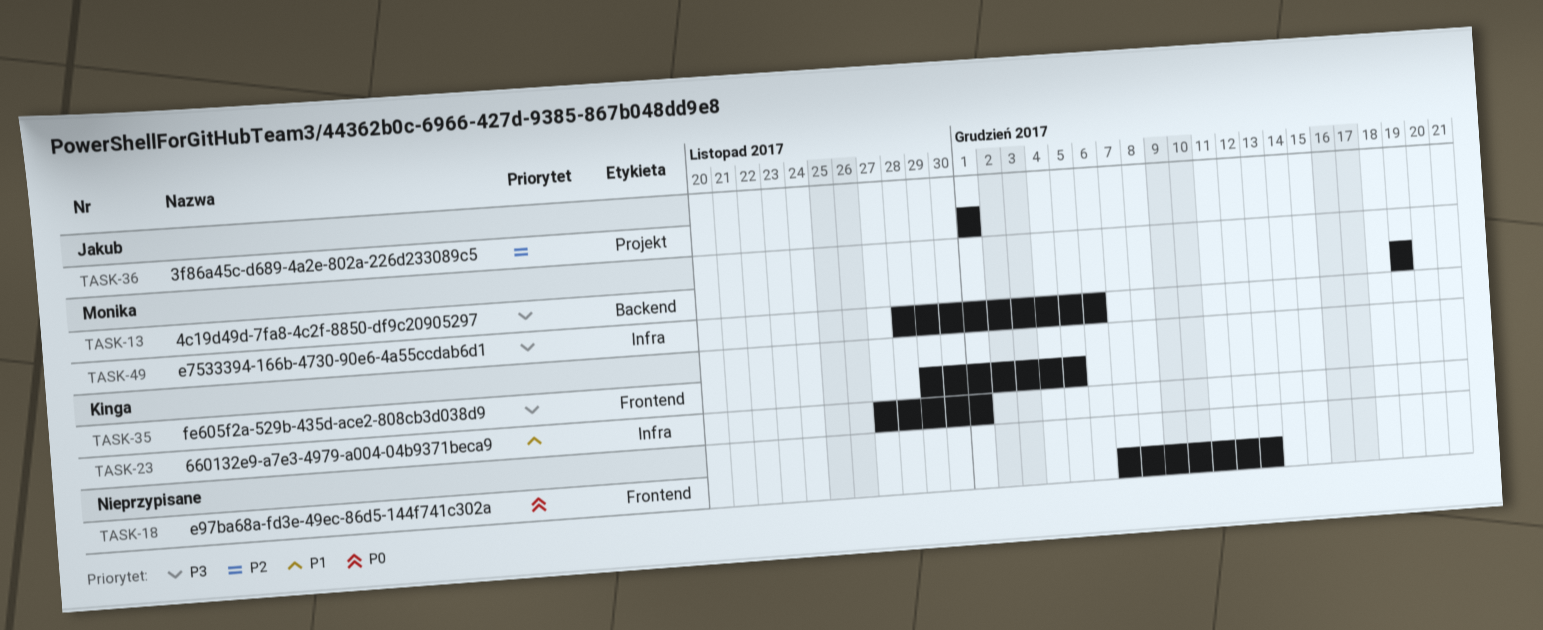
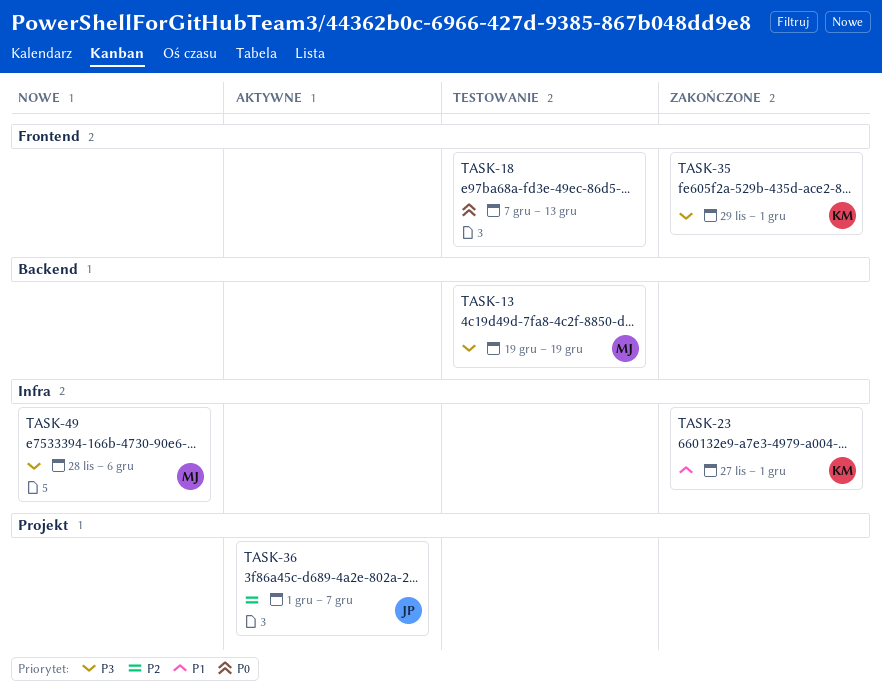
TASK-35, due: Dec 5 -> Dec 1
TASK-36, due: Dec 1 -> Dec 7

